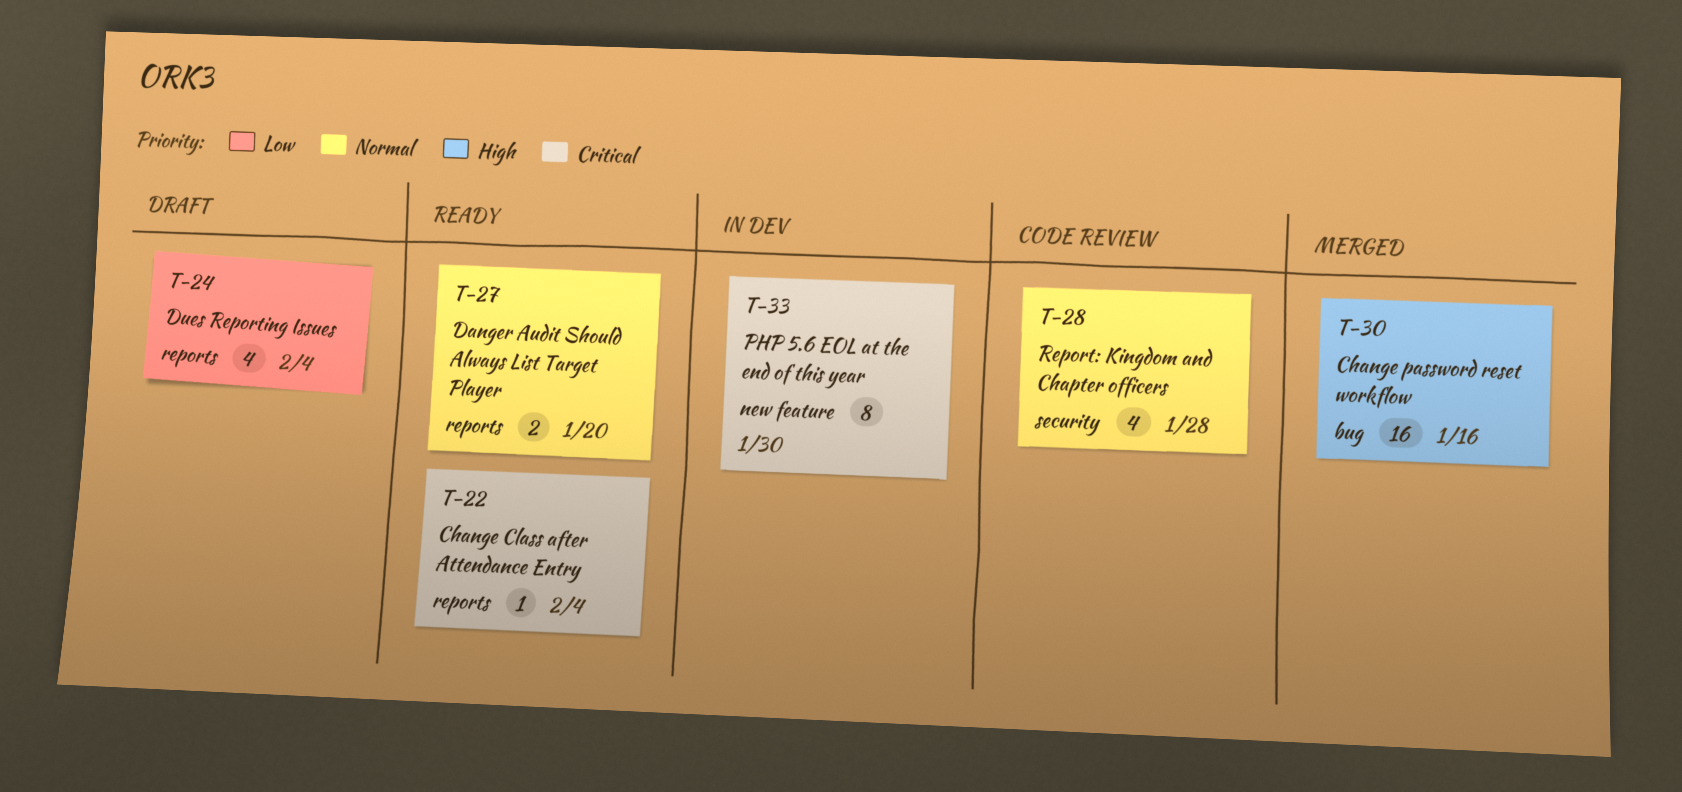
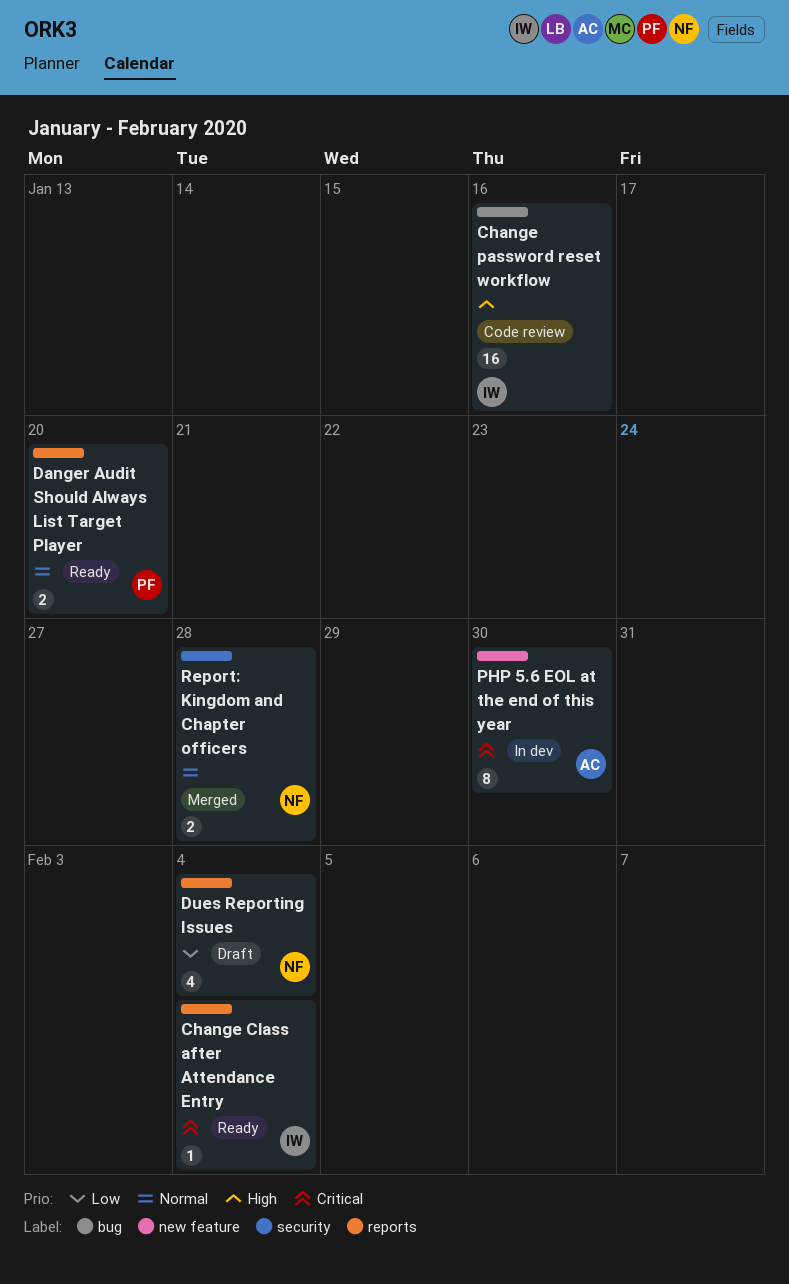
Change password reset workflow, status: Merged -> Code review
Report: Kingdom and Chapter officers, status: Code review -> Merged
Report: Kingdom and Chapter officers, estimate: 4 -> 2

